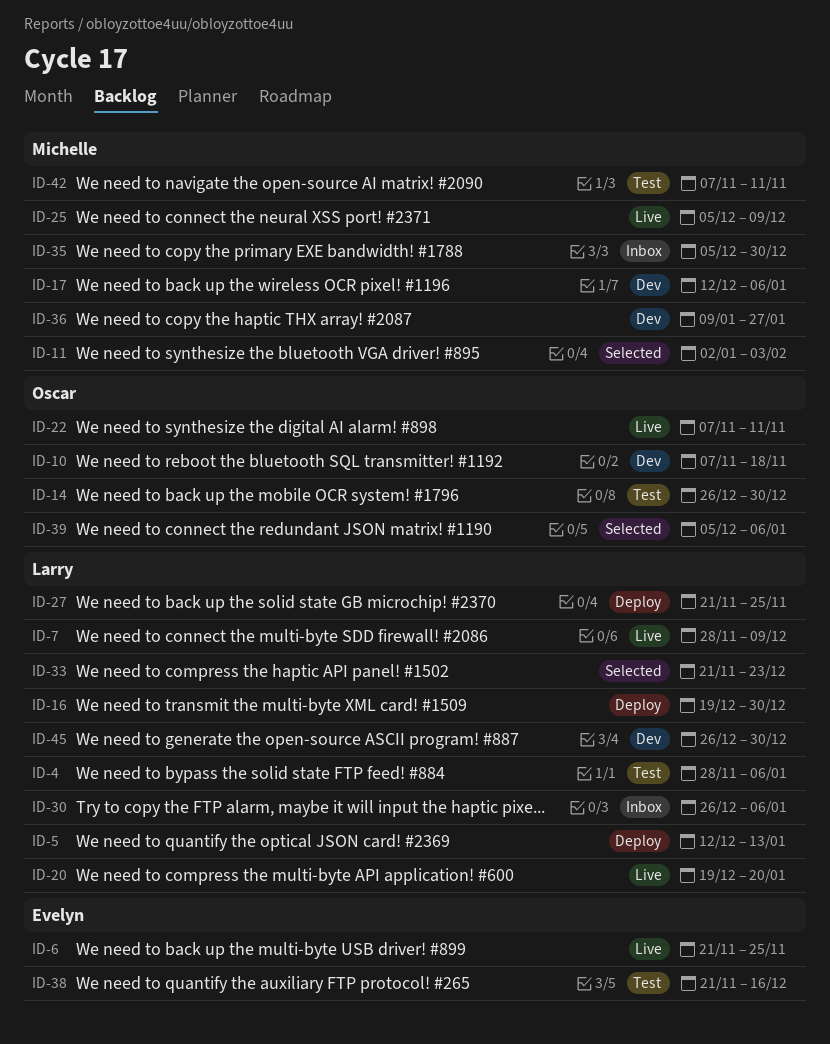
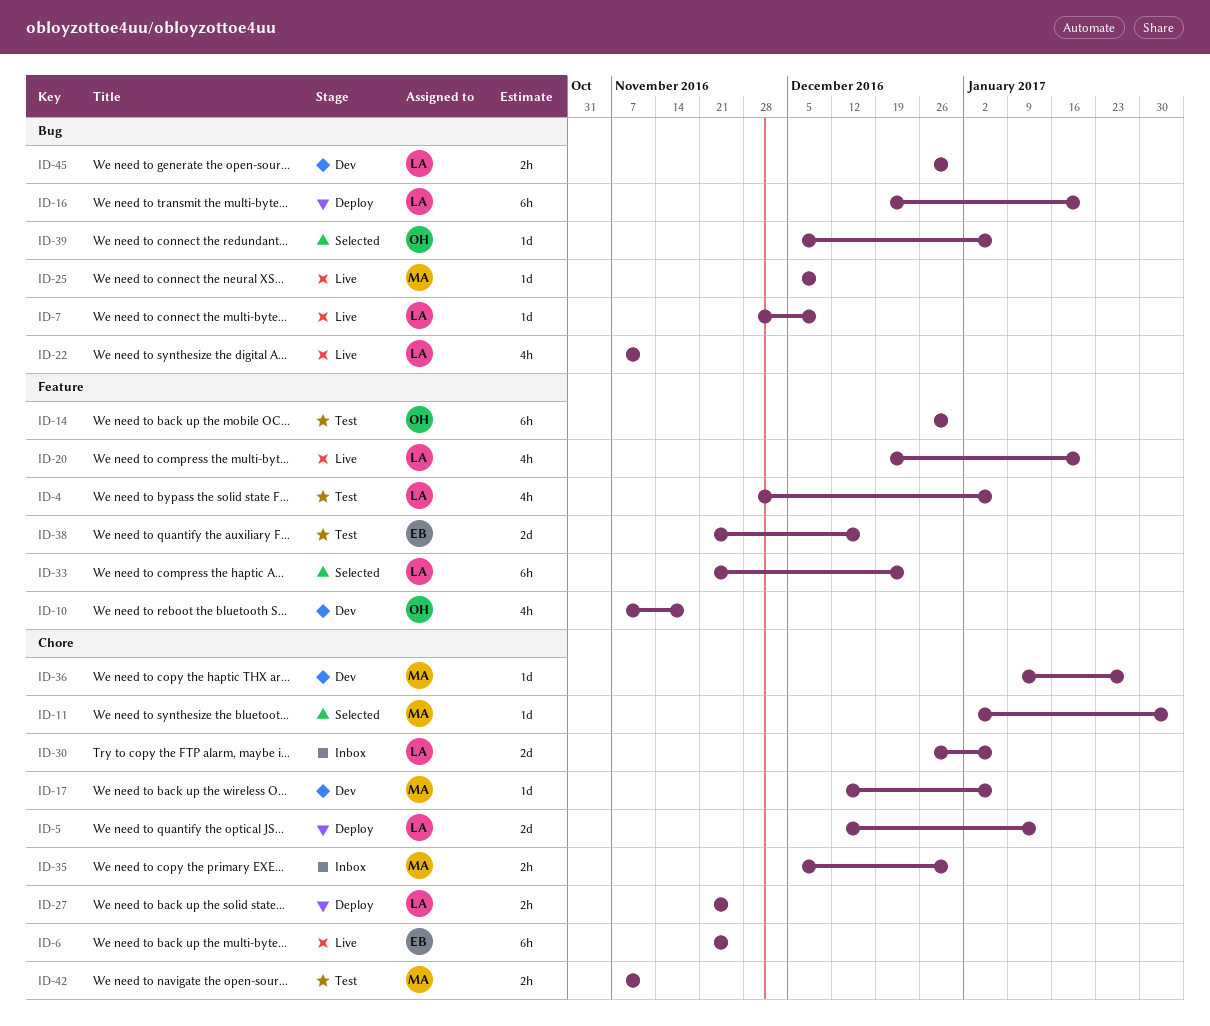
ID-16, due: Dec 30 -> Jan 20
ID-22, owner: Oscar -> Larry

